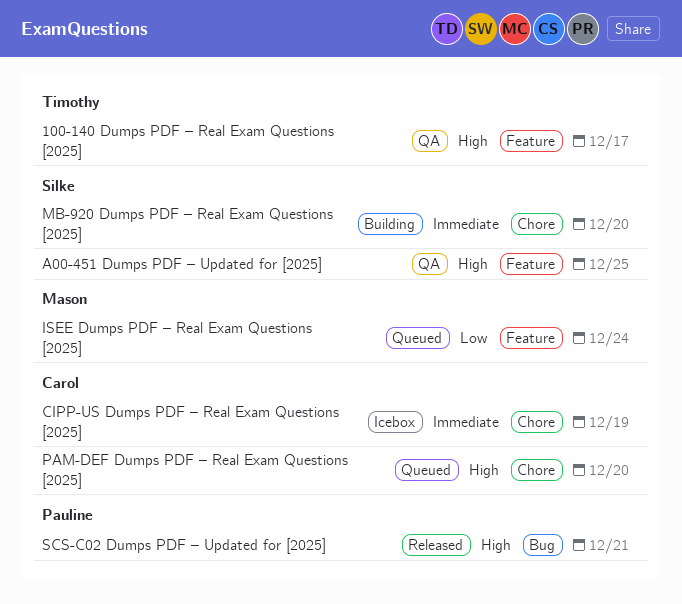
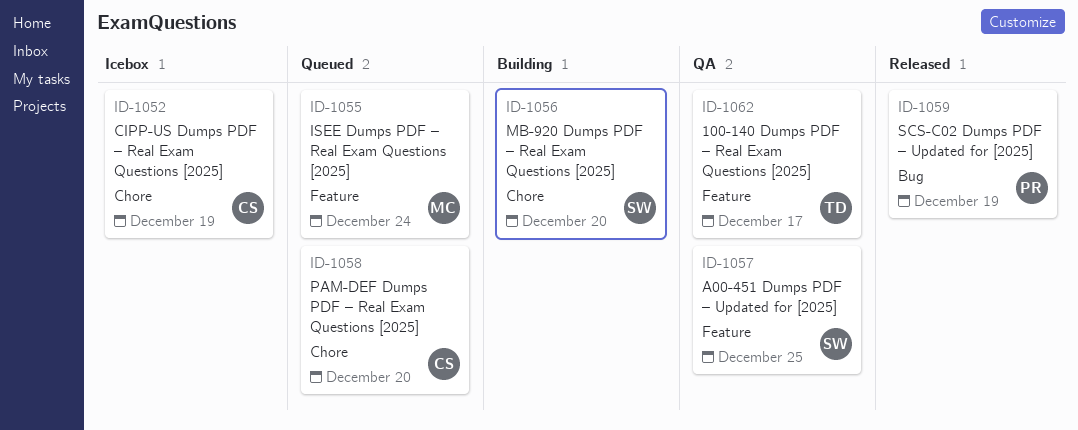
SCS-C02 Dumps PDF – Updated for [2025], due: Dec 21 -> Dec 19

